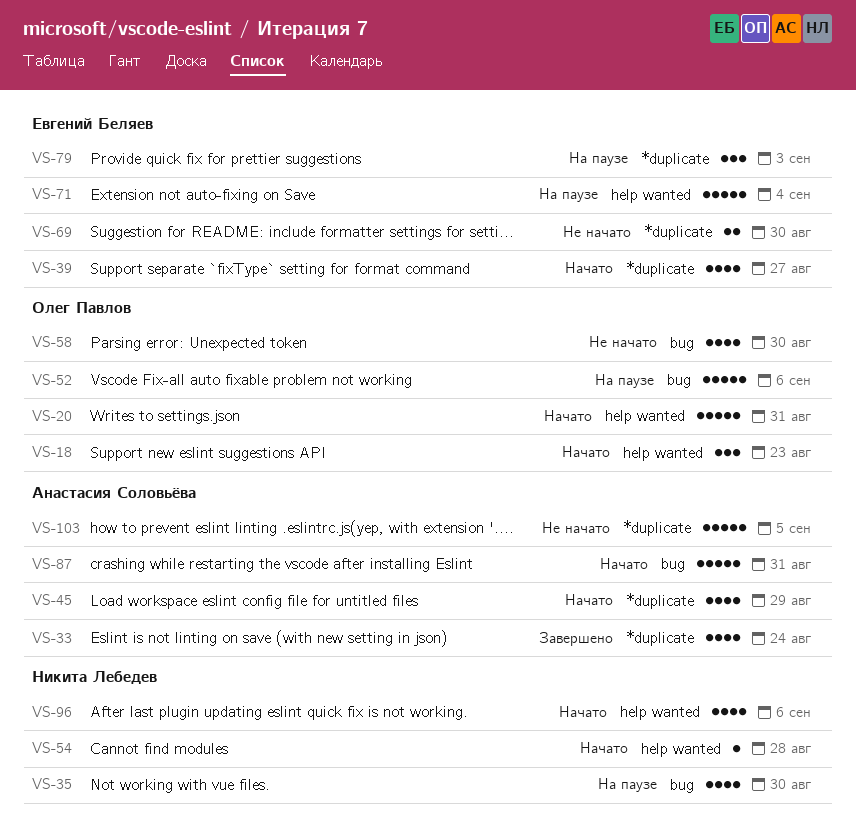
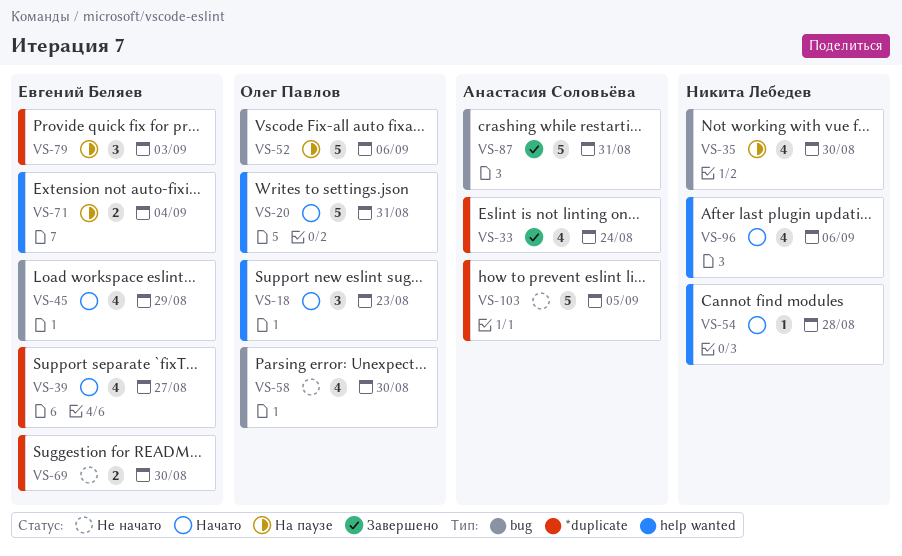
VS-45, owner: Анастасия Соловьёва -> Евгений Беляев
VS-45, label: *duplicate -> bug
VS-71, estimate: 5 -> 2
VS-87, status: Начато -> Завершено

